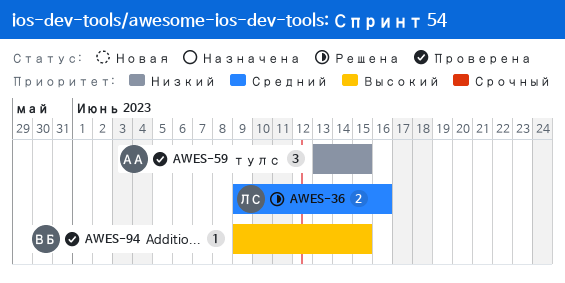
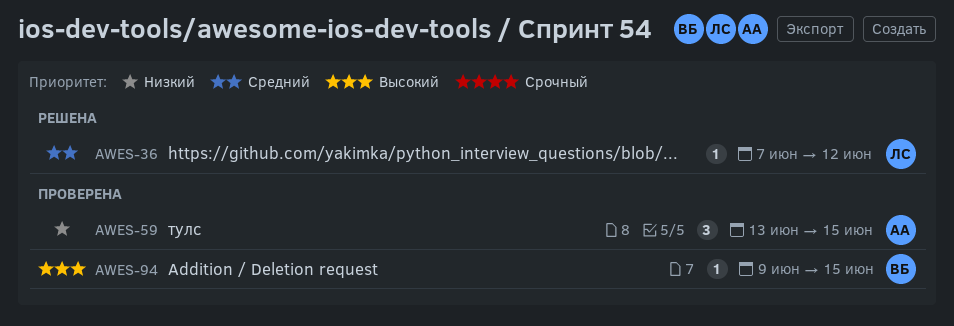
AWES-36, estimate: 2 -> 1
AWES-36, start: Jun 9 -> Jun 7
AWES-36, due: Jun 16 -> Jun 12

